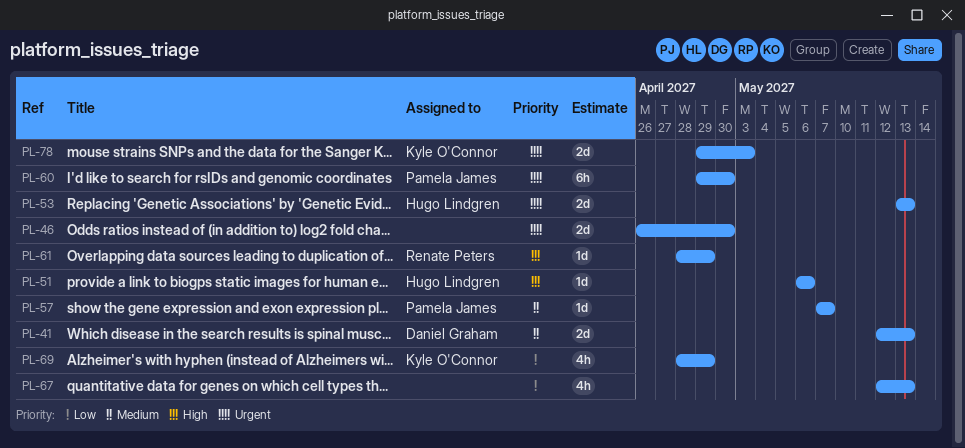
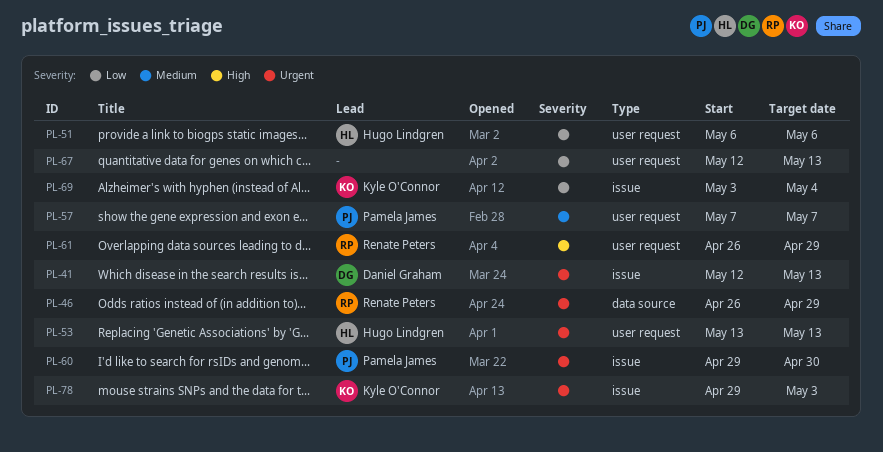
PL-41, priority: Medium -> Urgent
PL-46, owner: none -> Renate Peters
PL-46, due: Apr 30 -> Apr 29
PL-51, priority: High -> Low
PL-61, start: Apr 28 -> Apr 26
PL-69, start: Apr 28 -> May 3
PL-69, due: Apr 29 -> May 4

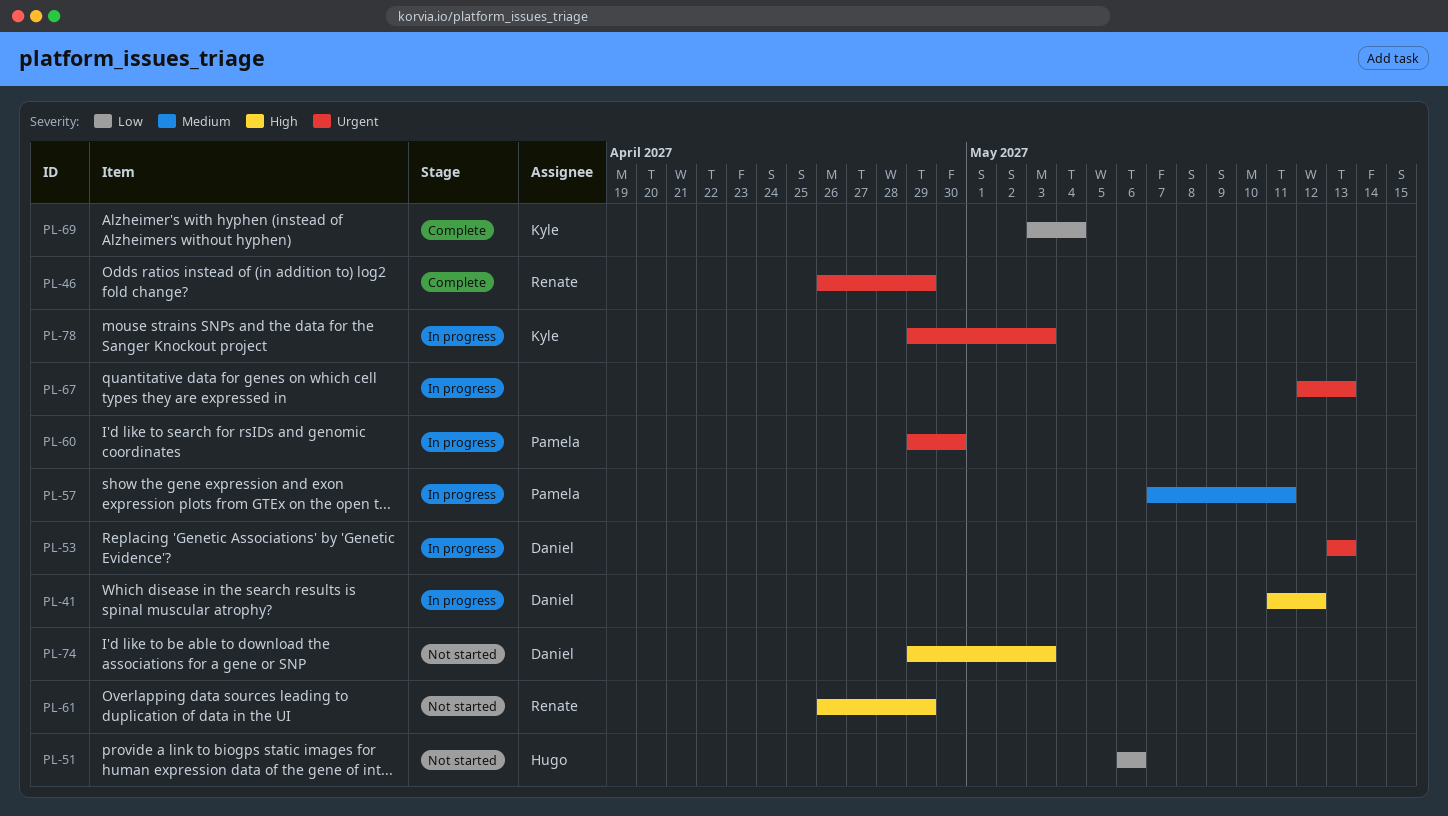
PL-41, priority: Urgent -> High
PL-41, start: May 12 -> May 11
PL-41, due: May 13 -> May 12
PL-53, owner: Hugo Lindgren -> Daniel Graham
PL-57, due: May 7 -> May 11
PL-67, priority: Low -> Urgent
PL-74: none -> present

